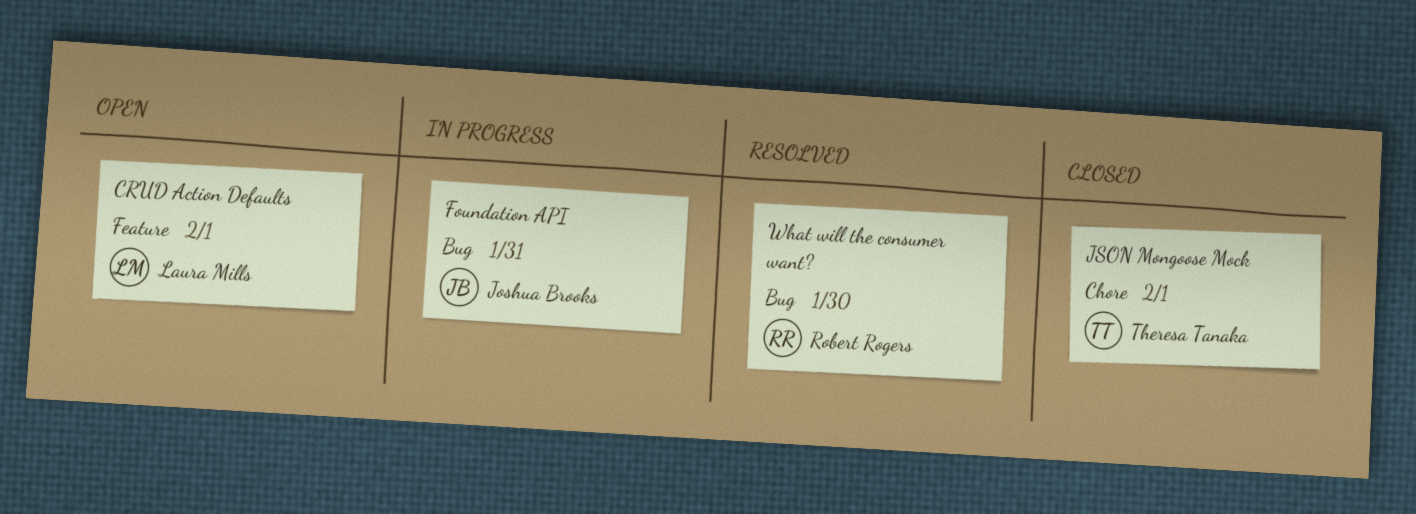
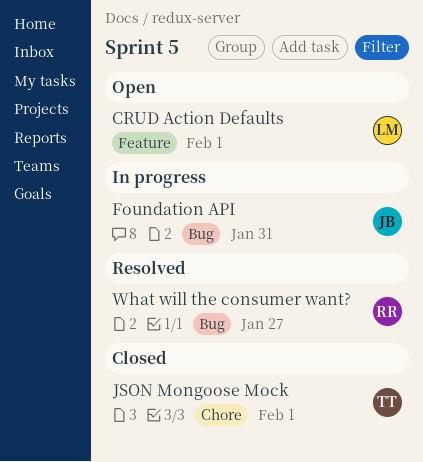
What will the consumer want?, due: Jan 30 -> Jan 27

